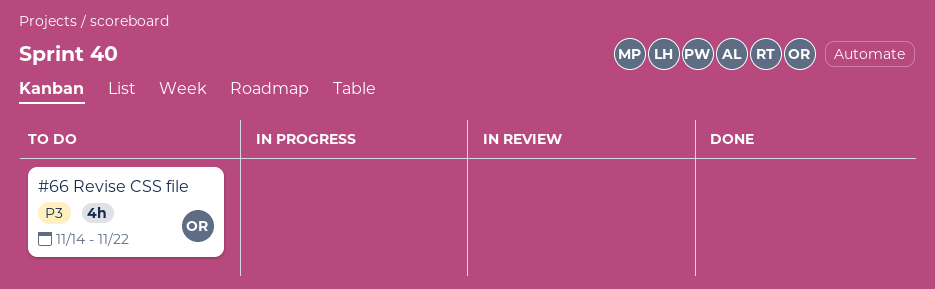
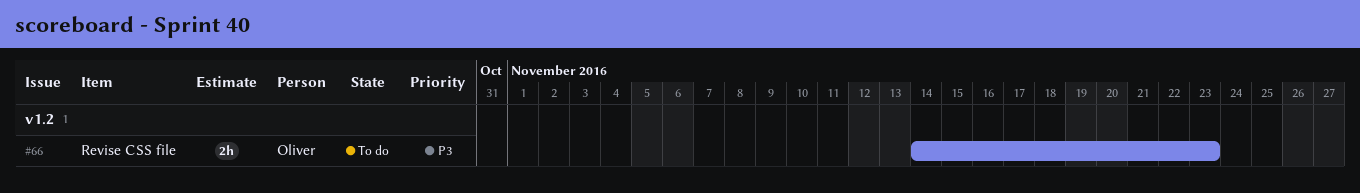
#66, estimate: 4h -> 2h
#66, due: Nov 22 -> Nov 23

